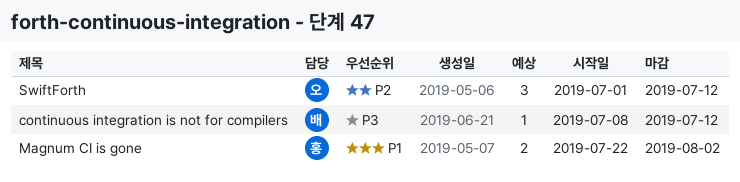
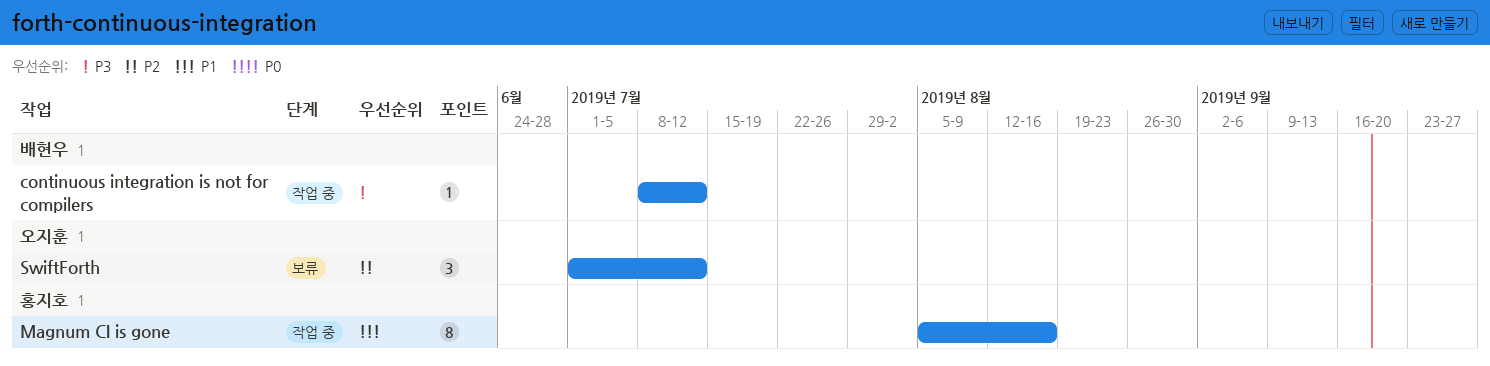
Magnum CI is gone, estimate: 2 -> 8
Magnum CI is gone, start: Jul 22 -> Aug 5
Magnum CI is gone, due: Aug 2 -> Aug 16

